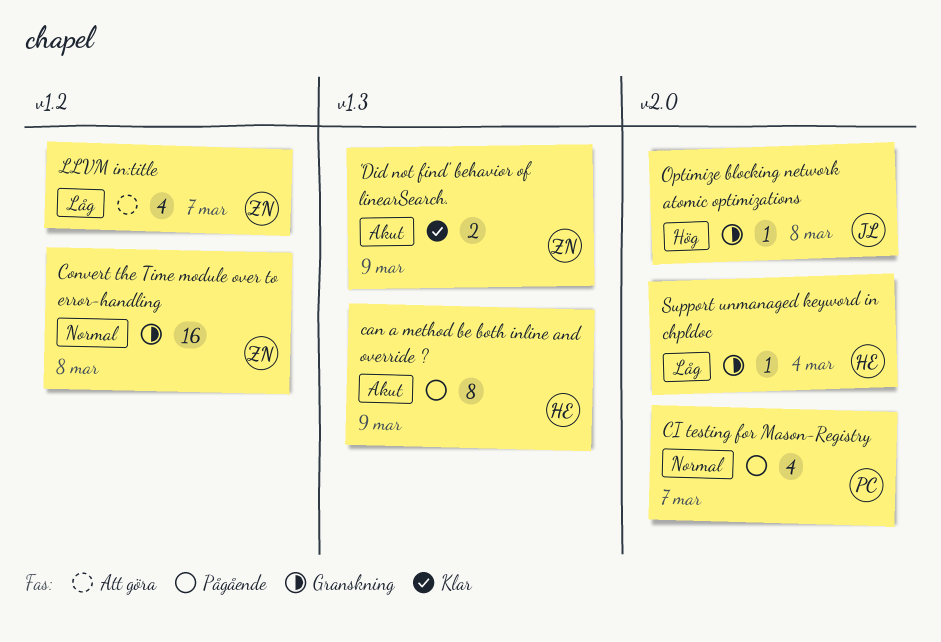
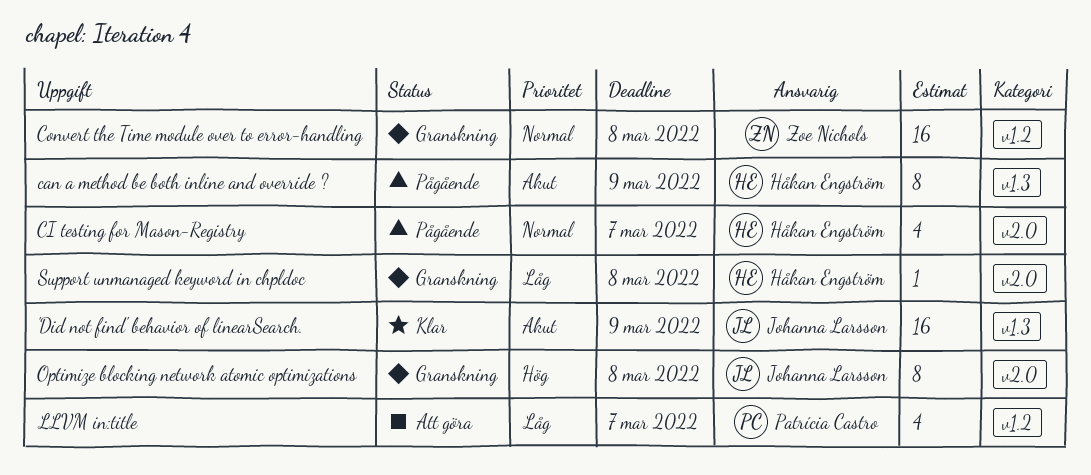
'Did not find' behavior of linearSearch., owner: Zoe Nichols -> Johanna Larsson
'Did not find' behavior of linearSearch., estimate: 2 -> 16
CI testing for Mason-Registry, owner: Patrícia Castro -> Håkan Engström
LLVM in:title, owner: Zoe Nichols -> Patrícia Castro
Optimize blocking network atomic optimizations, estimate: 1 -> 8
Support unmanaged keyword in chpldoc, due: Mar 4 -> Mar 8

